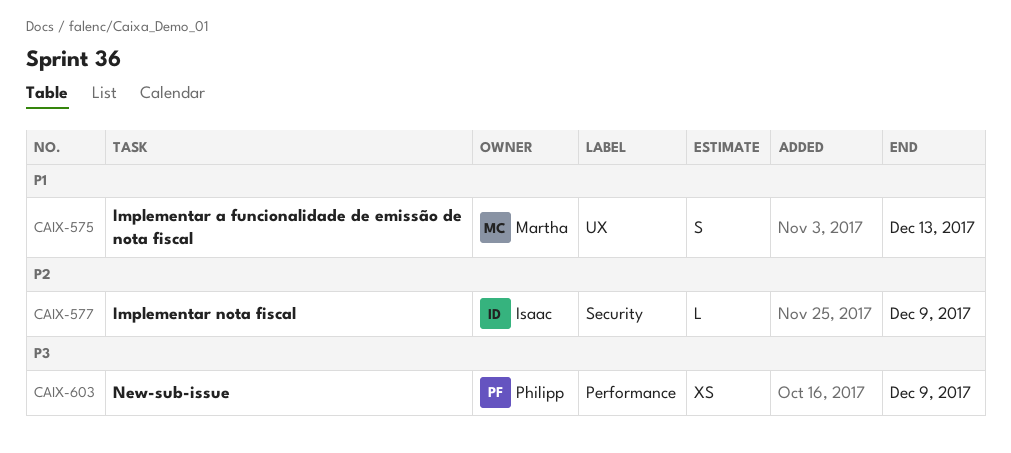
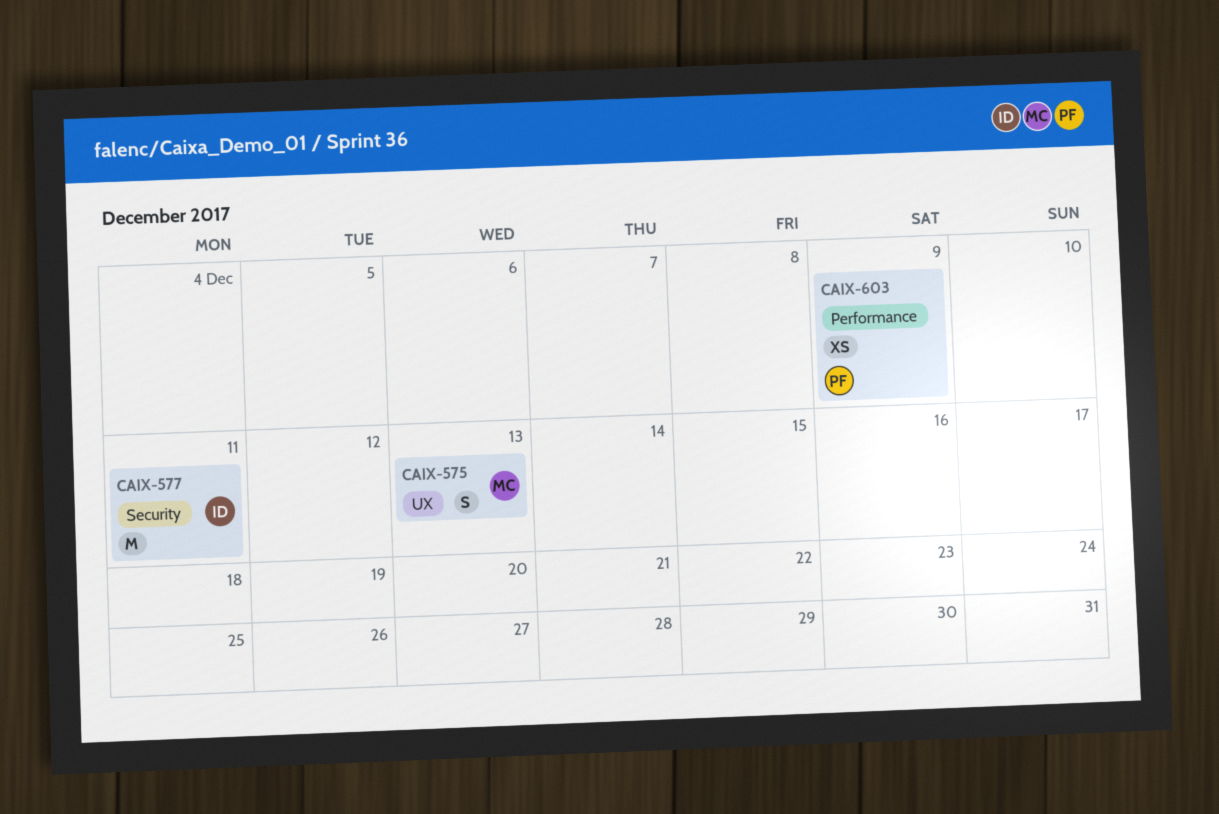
CAIX-577, estimate: L -> M
CAIX-577, due: Dec 9 -> Dec 11

